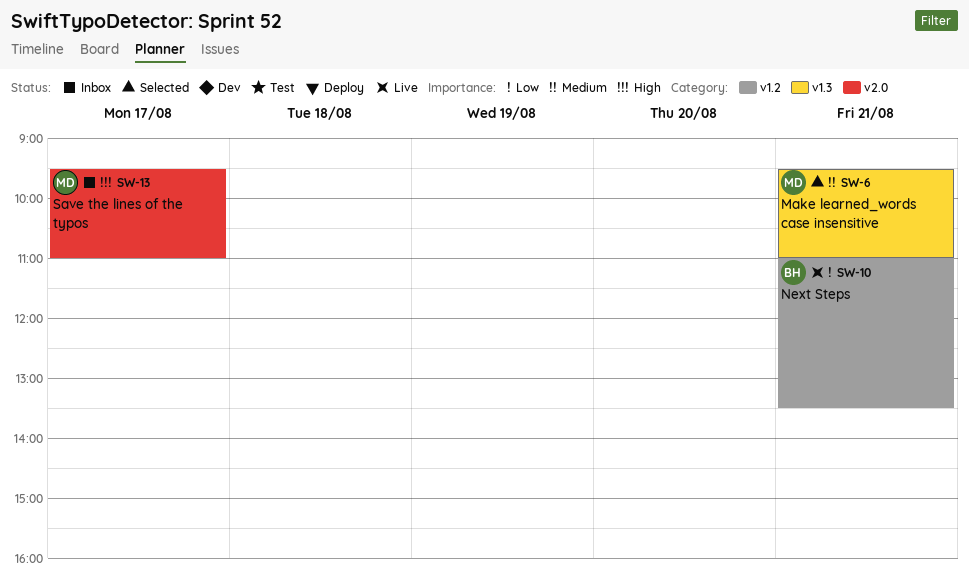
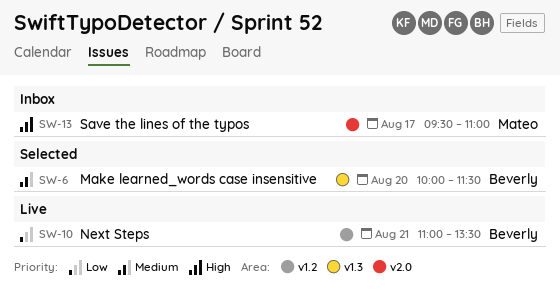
SW-6, owner: Mateo -> Beverly
SW-6, day: Aug 21 -> Aug 20
SW-6, begins: 09:30 -> 10:00
SW-6, ends: 11:00 -> 11:30

